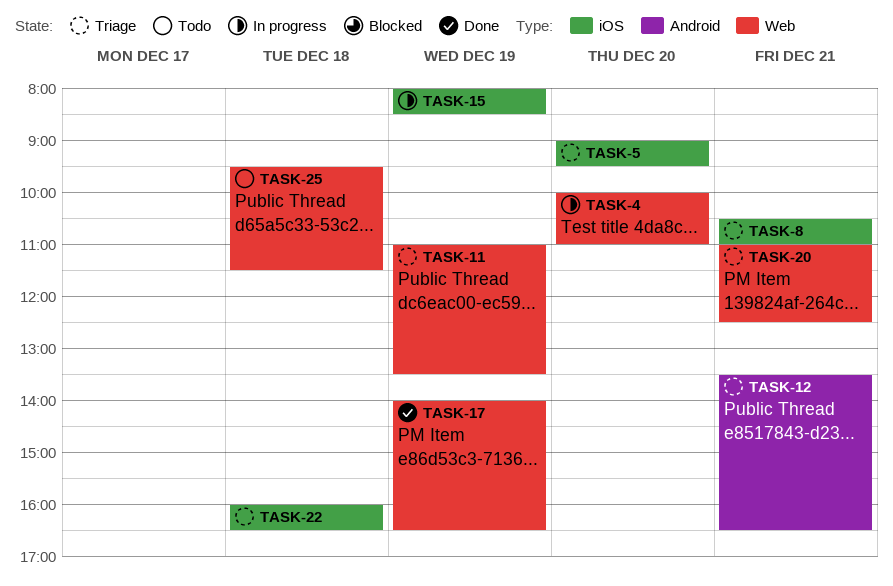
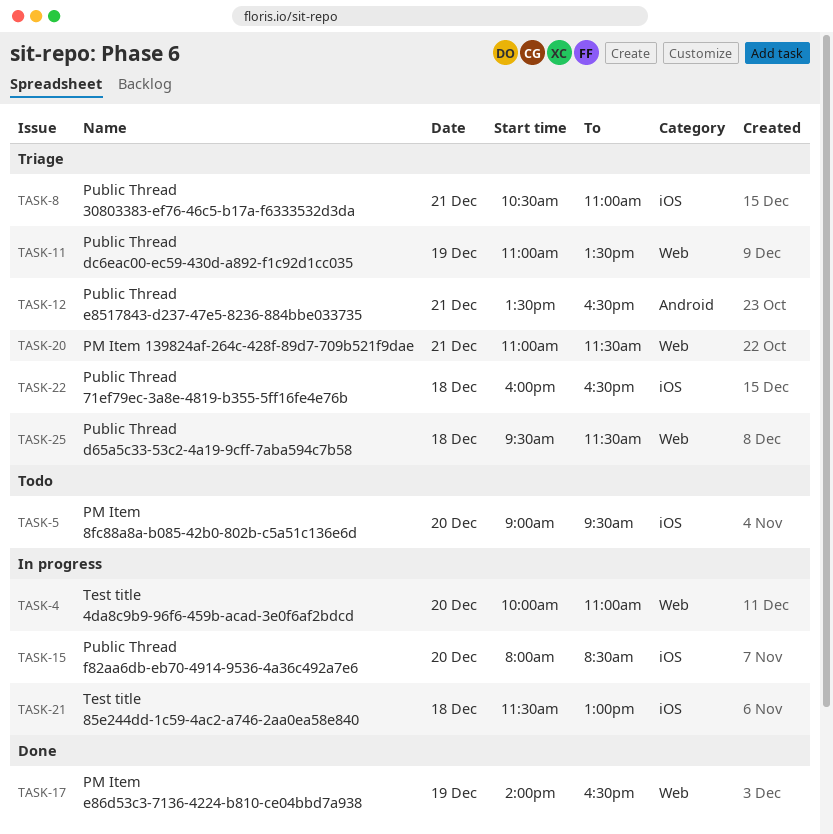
TASK-5, status: Triage -> Todo
TASK-15, day: Dec 19 -> Dec 20
TASK-20, ends: 12:30 -> 11:30
TASK-21: none -> present
TASK-25, status: Todo -> Triage

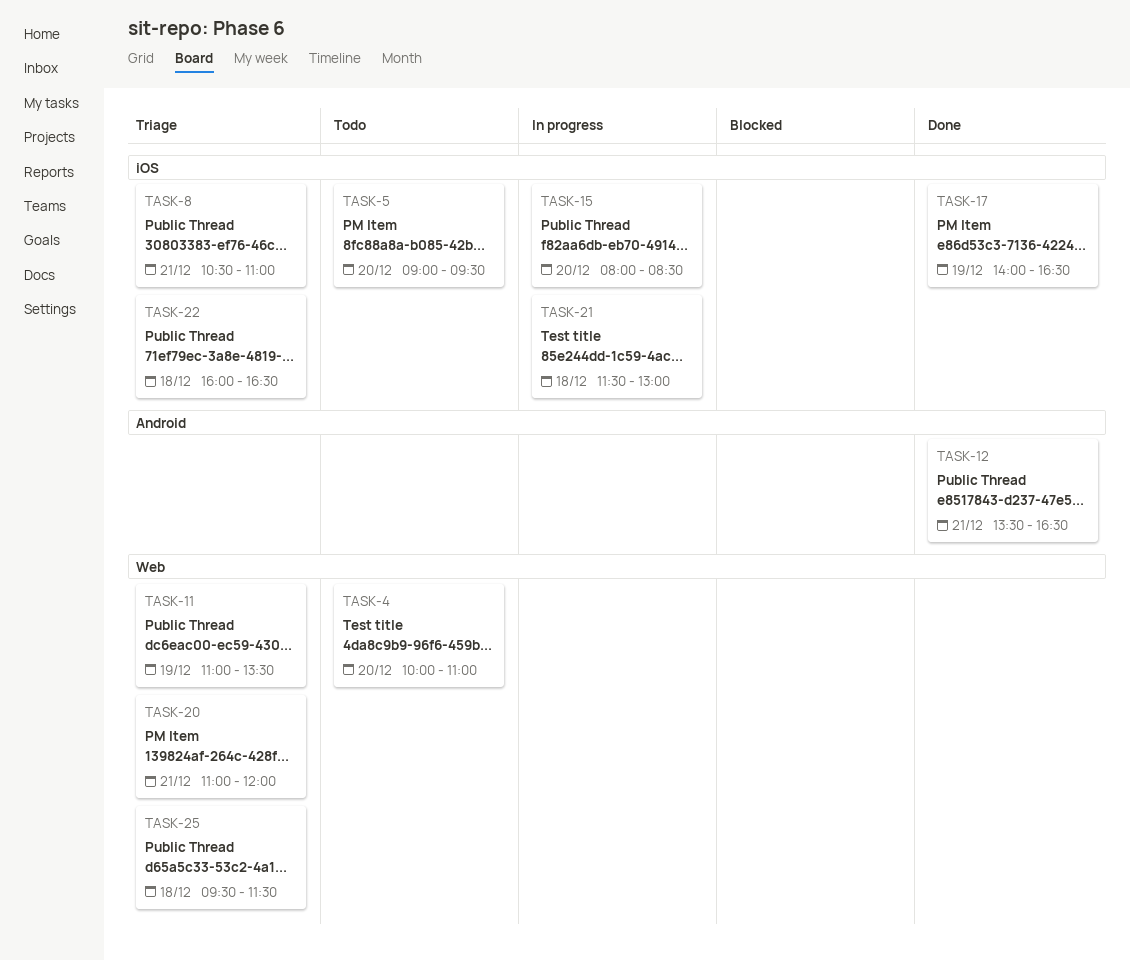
TASK-4, status: In progress -> Todo
TASK-12, status: Triage -> Done
TASK-17, label: Web -> iOS
TASK-20, ends: 11:30 -> 12:00

